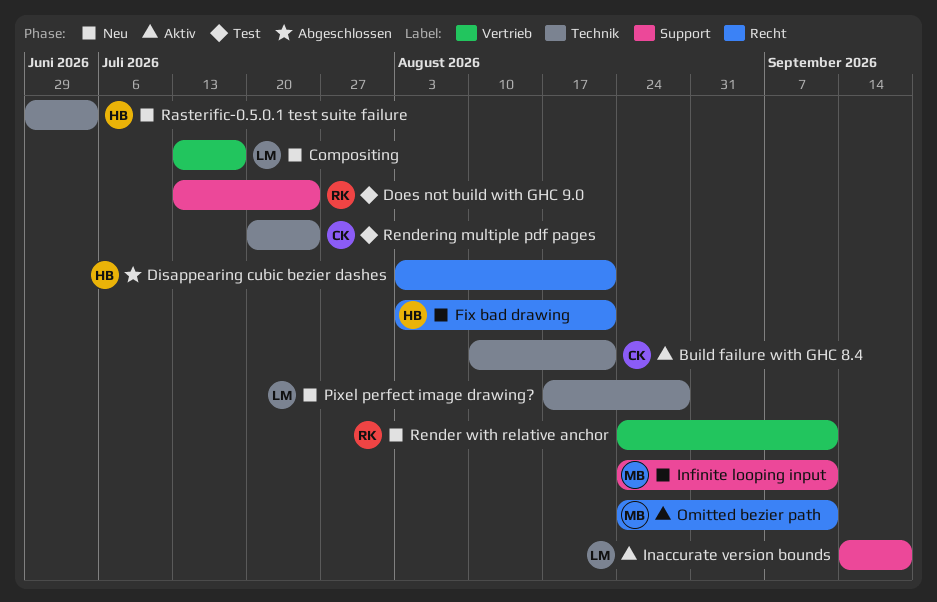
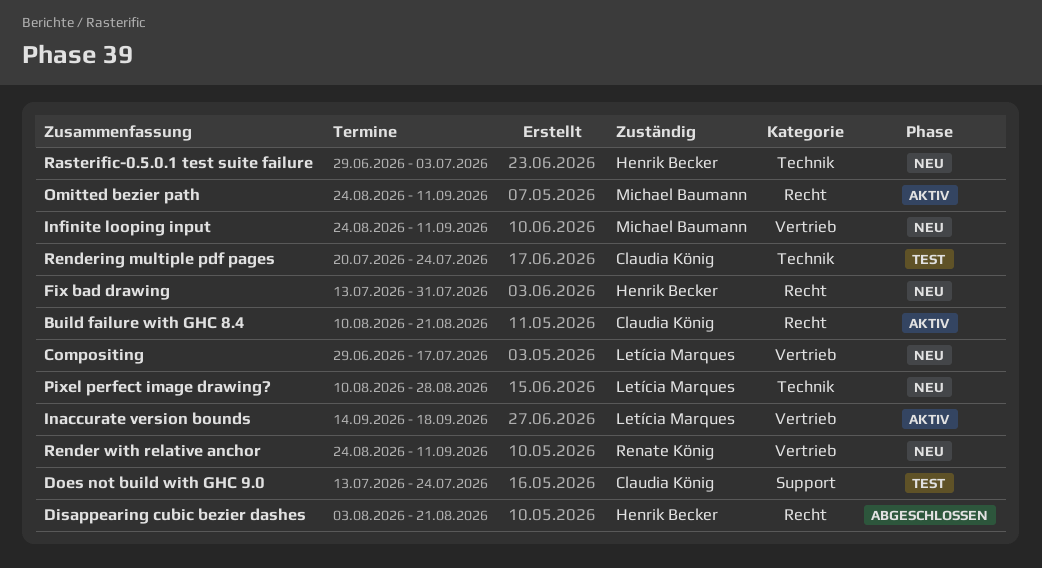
Build failure with GHC 8.4, label: Technik -> Recht
Compositing, start: Jul 13 -> Jun 29
Does not build with GHC 9.0, owner: Renate König -> Claudia König
Fix bad drawing, start: Aug 3 -> Jul 13
Fix bad drawing, due: Aug 21 -> Jul 31
Inaccurate version bounds, label: Support -> Vertrieb
Infinite looping input, label: Support -> Vertrieb
Pixel perfect image drawing?, start: Aug 17 -> Aug 10

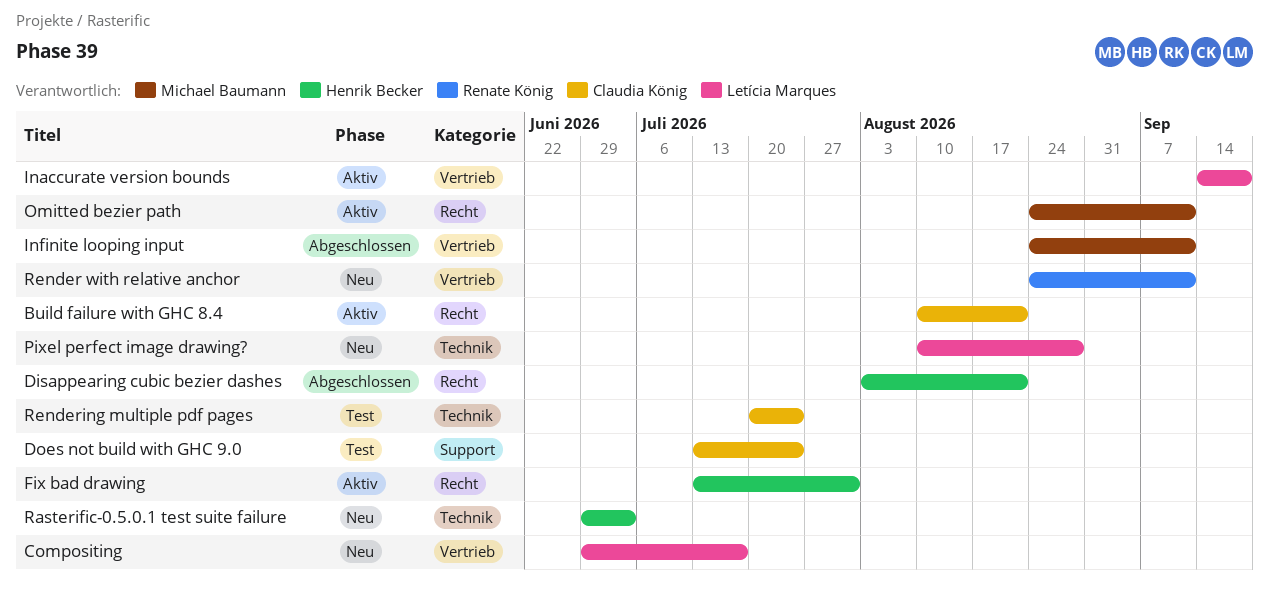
Fix bad drawing, status: Neu -> Aktiv
Infinite looping input, status: Neu -> Abgeschlossen

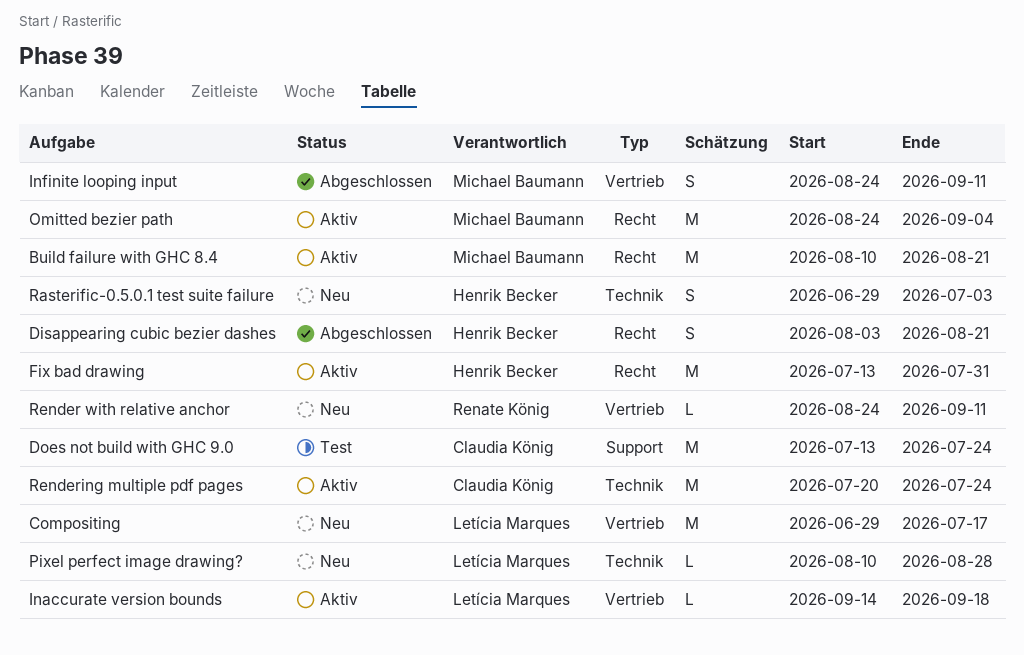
Build failure with GHC 8.4, owner: Claudia König -> Michael Baumann
Omitted bezier path, due: Sep 11 -> Sep 4
Rendering multiple pdf pages, status: Test -> Aktiv

